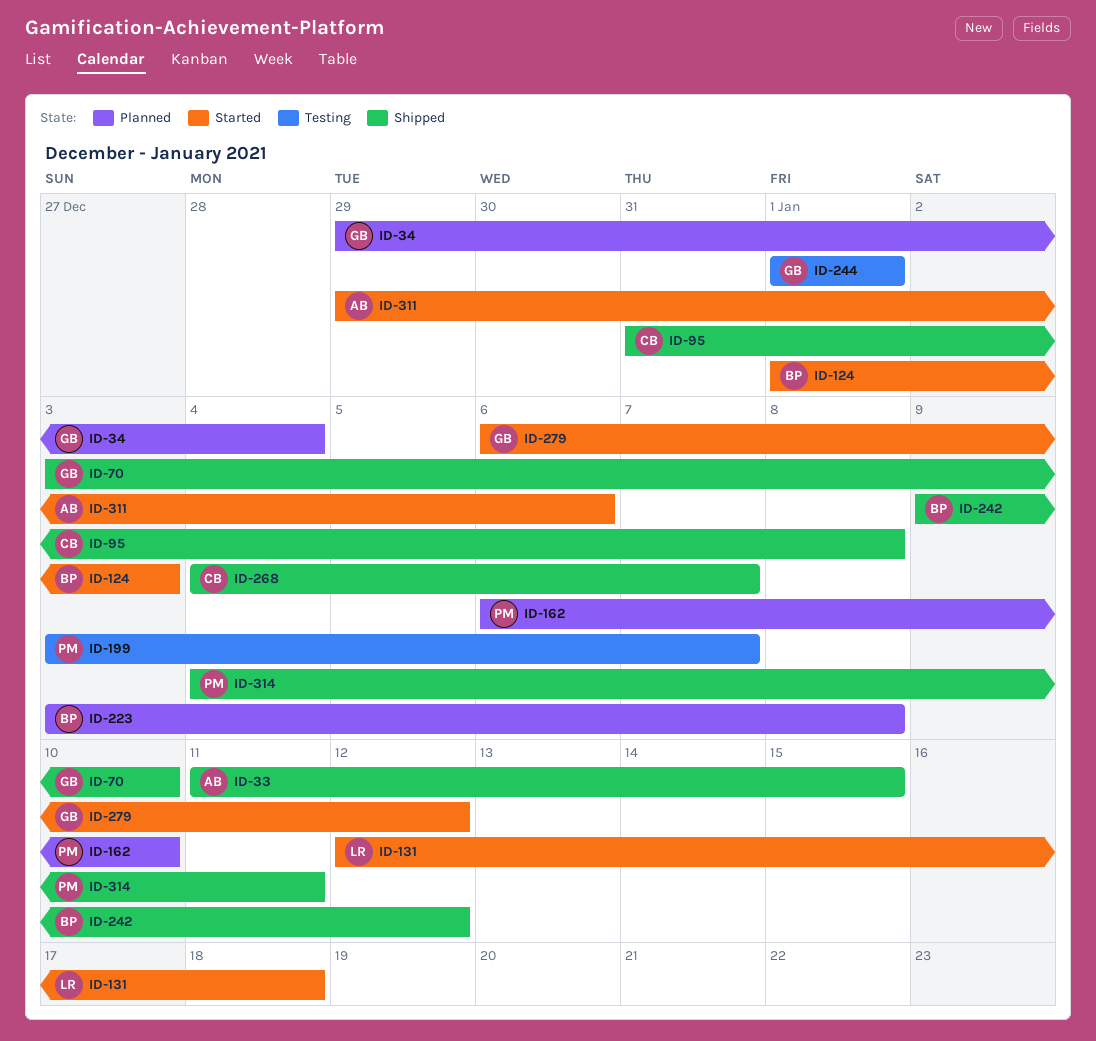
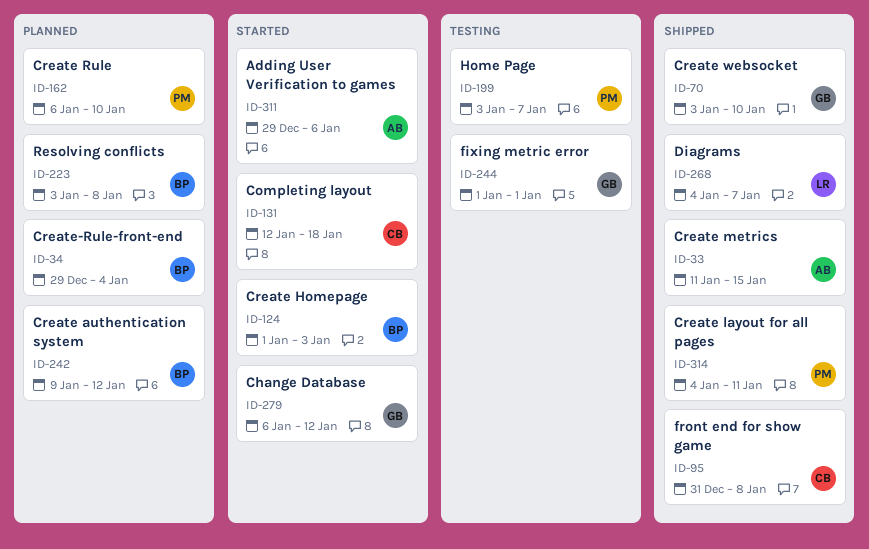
ID-34, owner: GB -> BP
ID-131, owner: LR -> CB
ID-242, status: Shipped -> Planned
ID-268, owner: CB -> LR

